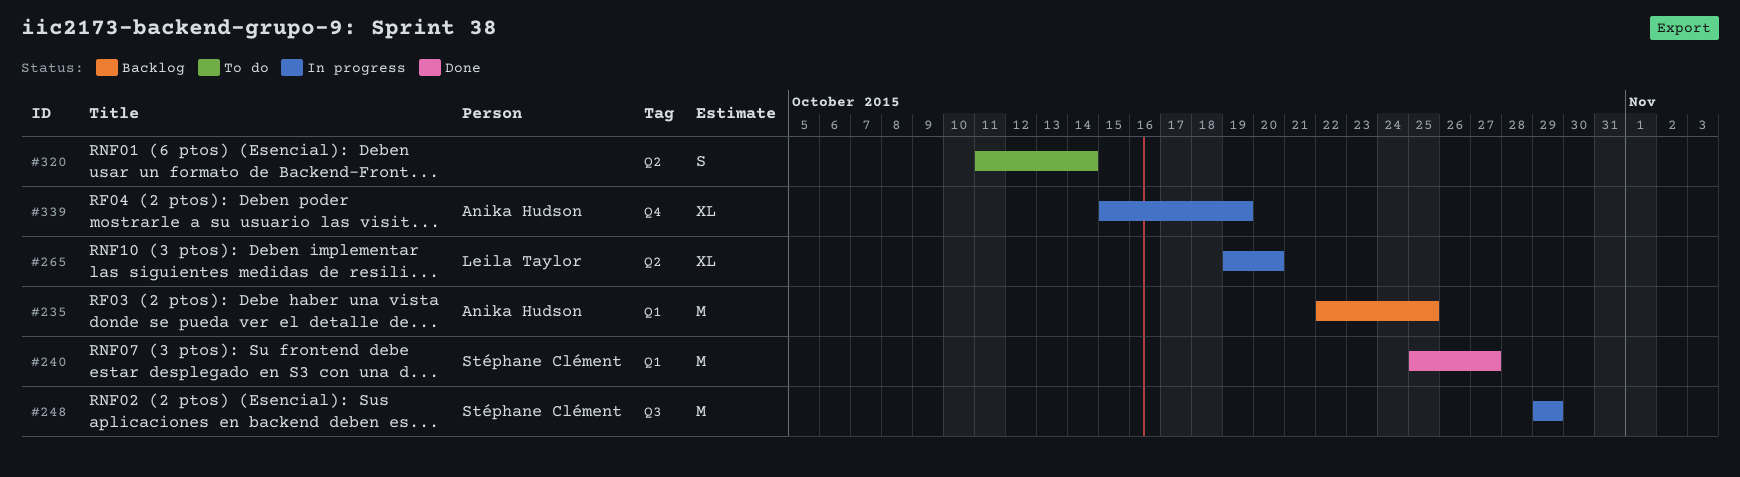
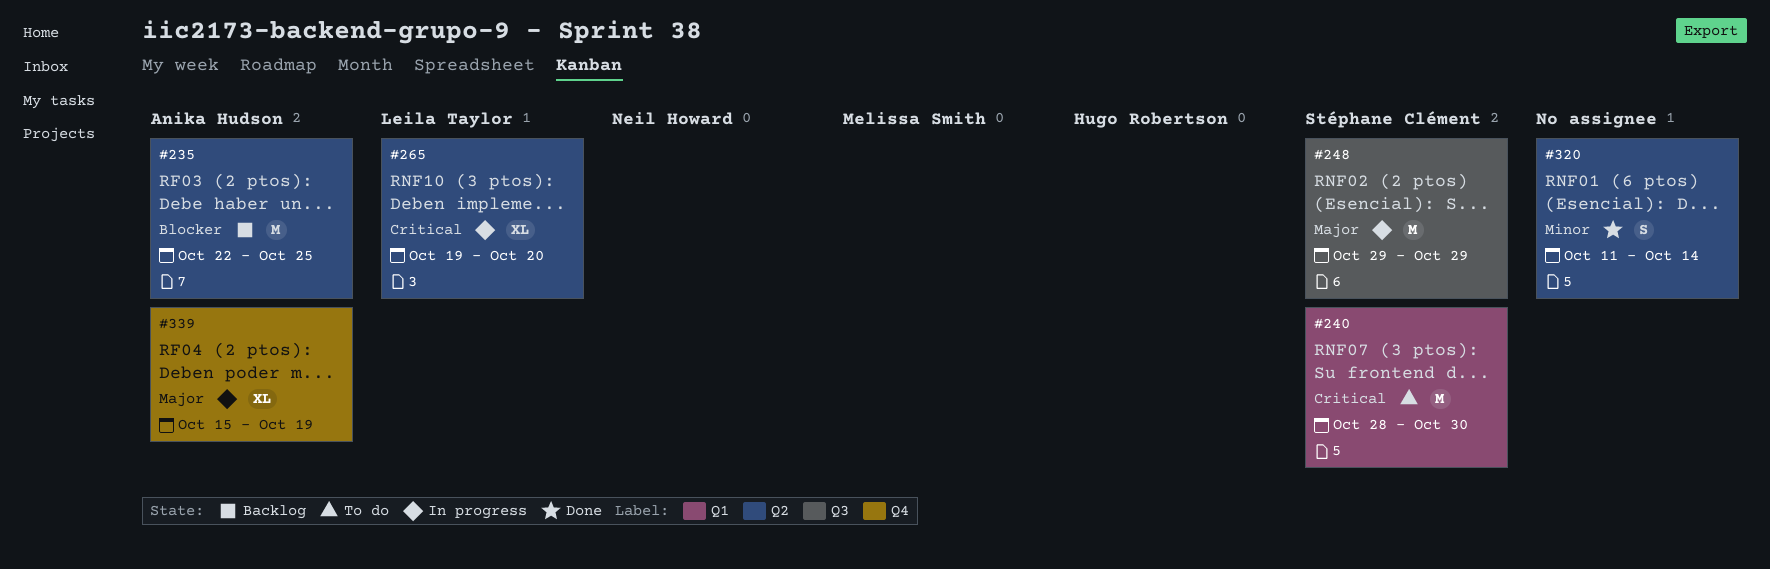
#235, label: Q1 -> Q2
#240, status: Done -> To do
#240, start: Oct 25 -> Oct 28
#240, due: Oct 27 -> Oct 30
#320, status: To do -> Done

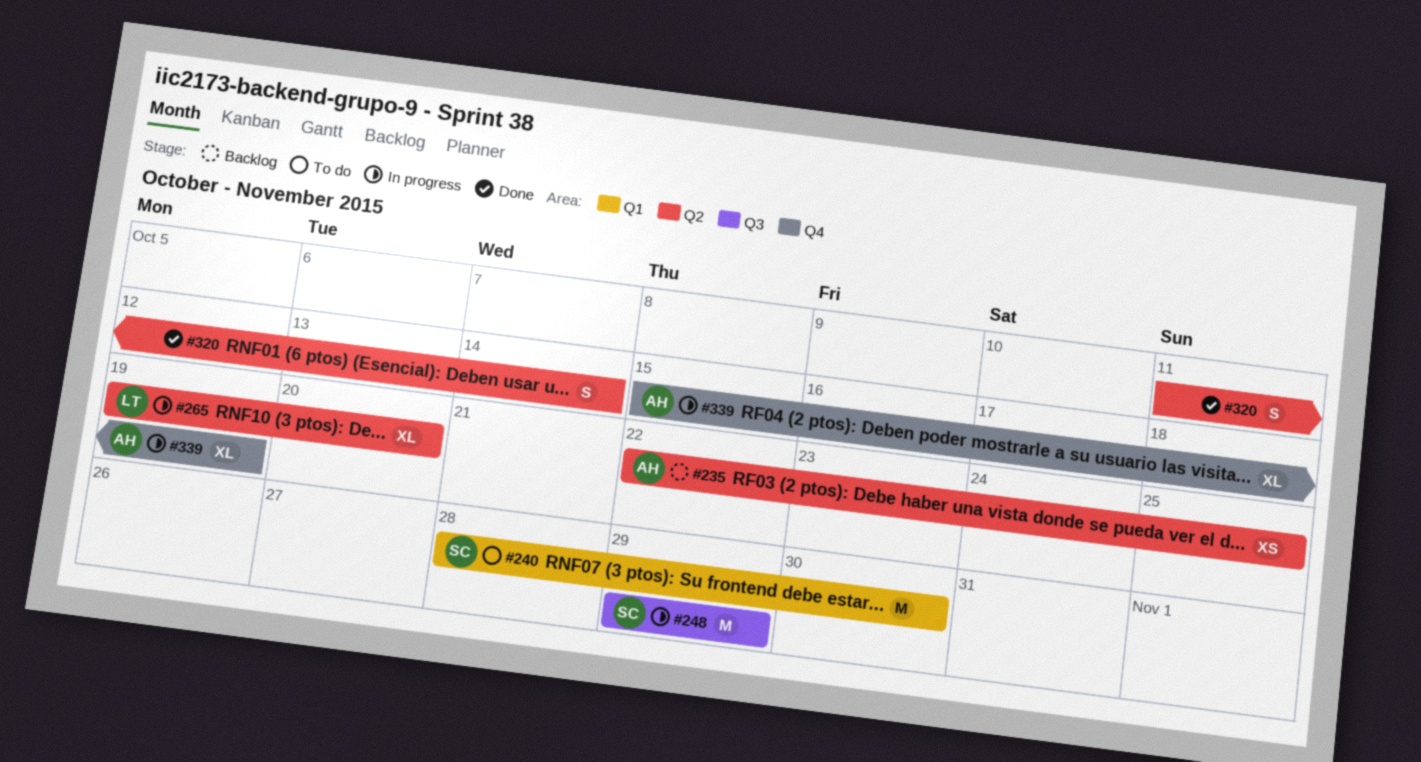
#235, estimate: M -> XS

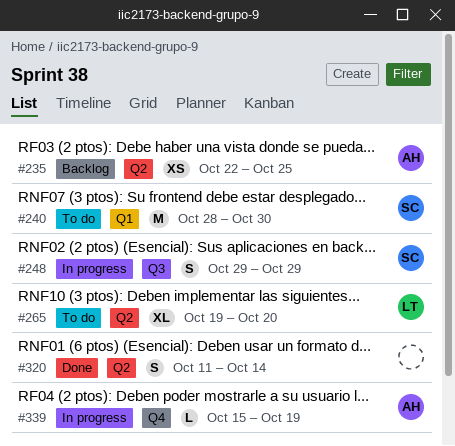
#248, estimate: M -> S
#265, status: In progress -> To do
#339, estimate: XL -> L

